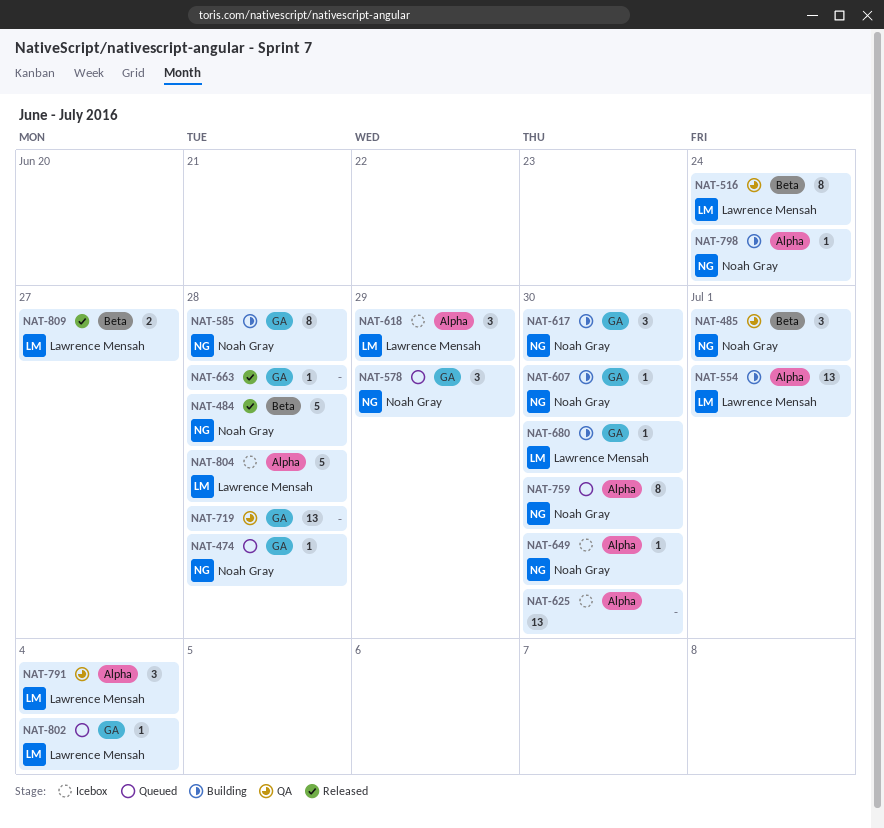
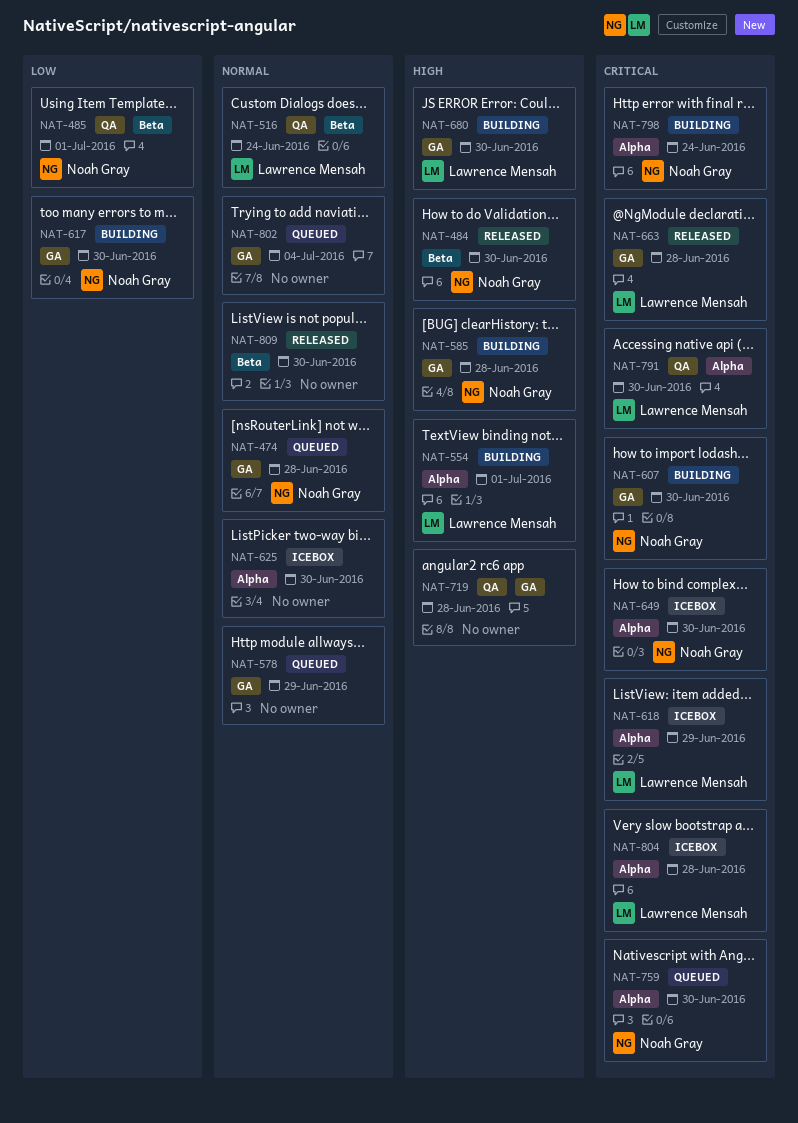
NAT-484, due: Jun 28 -> Jun 30
NAT-578, owner: Noah Gray -> none
NAT-663, owner: none -> Lawrence Mensah
NAT-791, due: Jul 4 -> Jun 30
NAT-802, owner: Lawrence Mensah -> none
NAT-809, owner: Lawrence Mensah -> none
NAT-809, due: Jun 27 -> Jun 30

